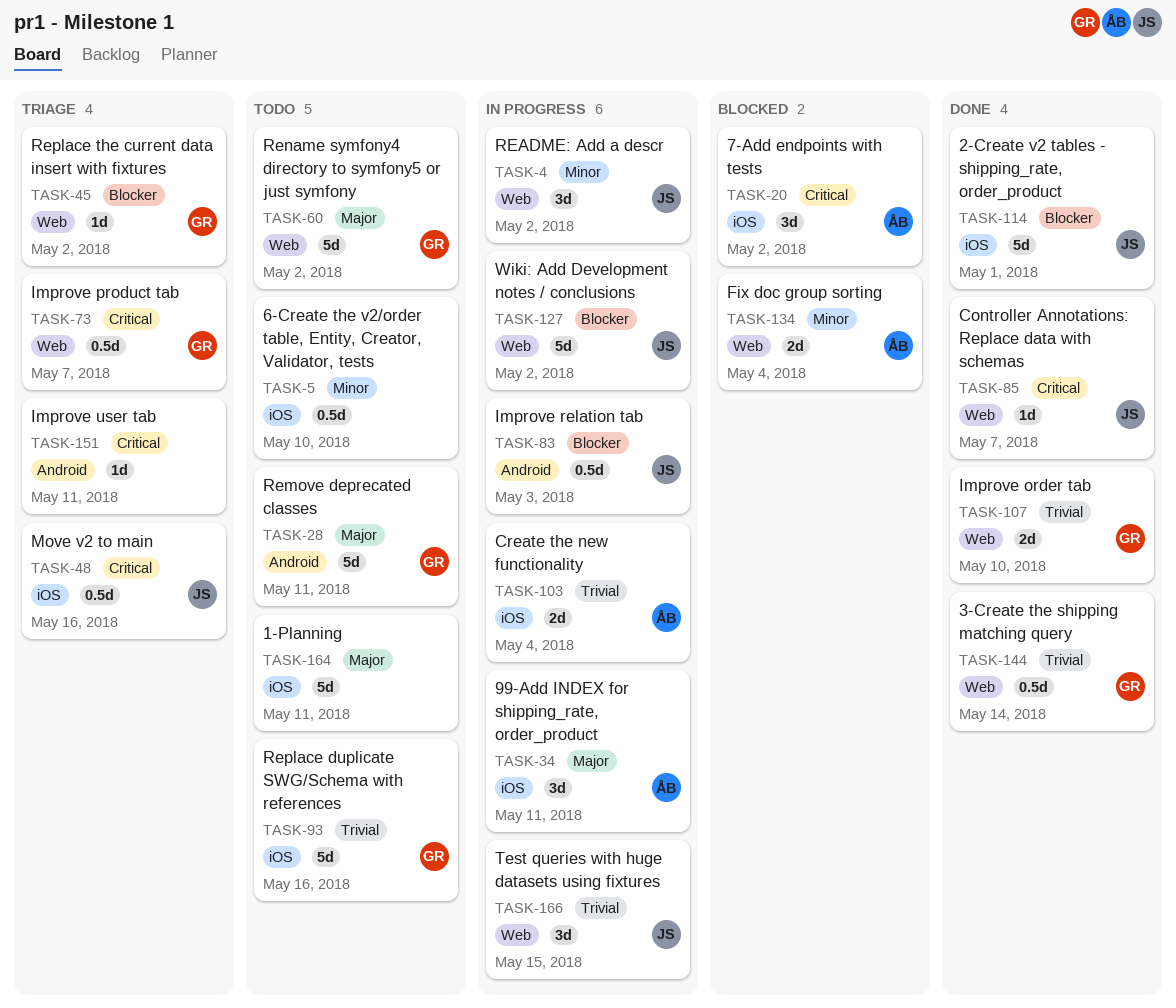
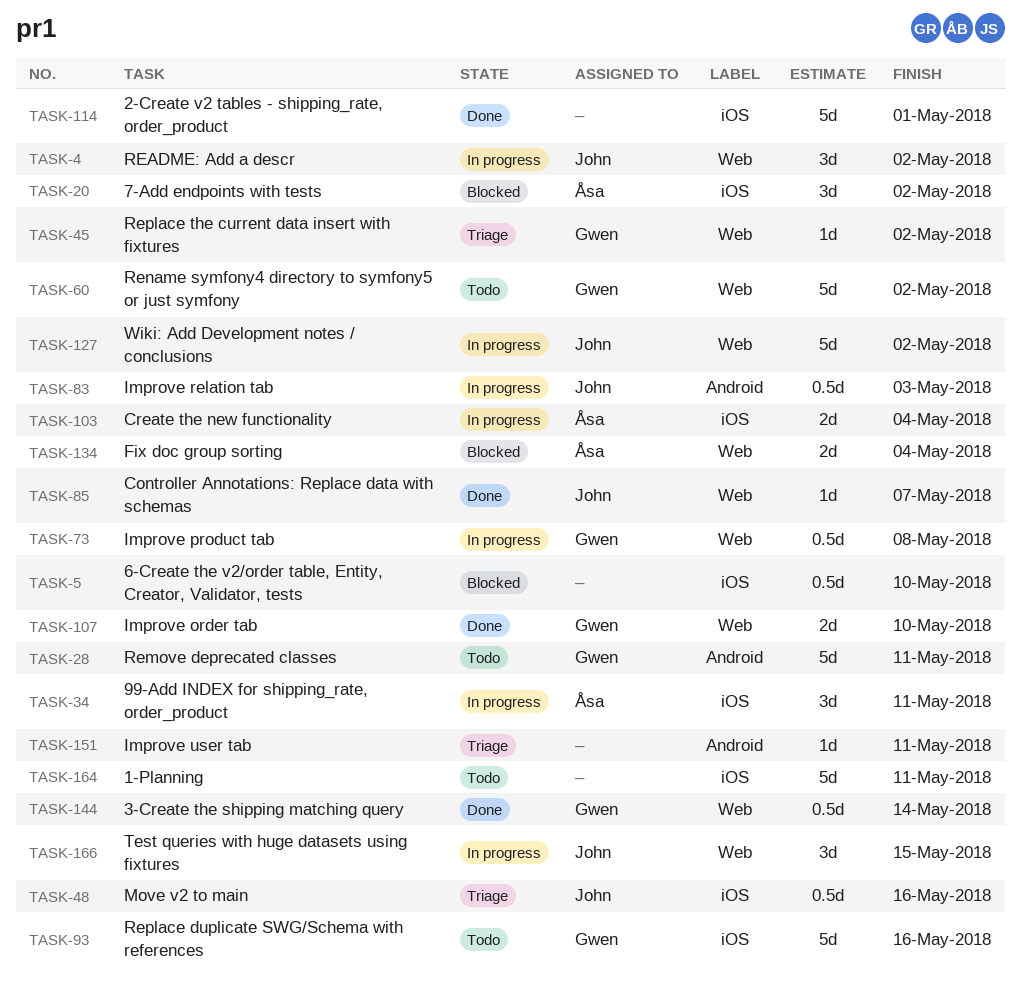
TASK-5, status: Todo -> Blocked
TASK-73, status: Triage -> In progress
TASK-73, due: May 7 -> May 8
TASK-114, owner: John -> none

